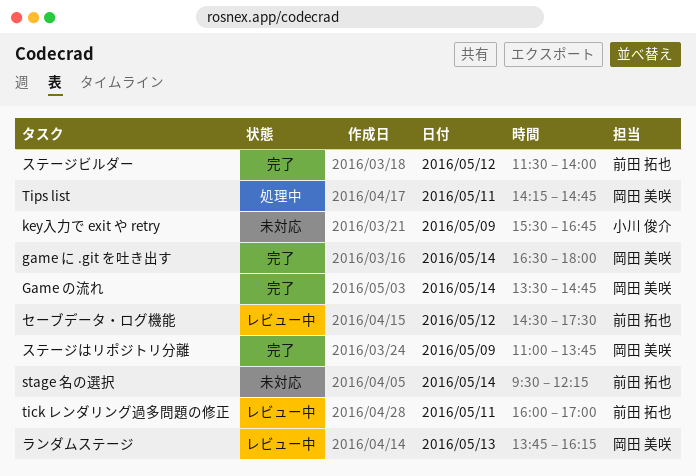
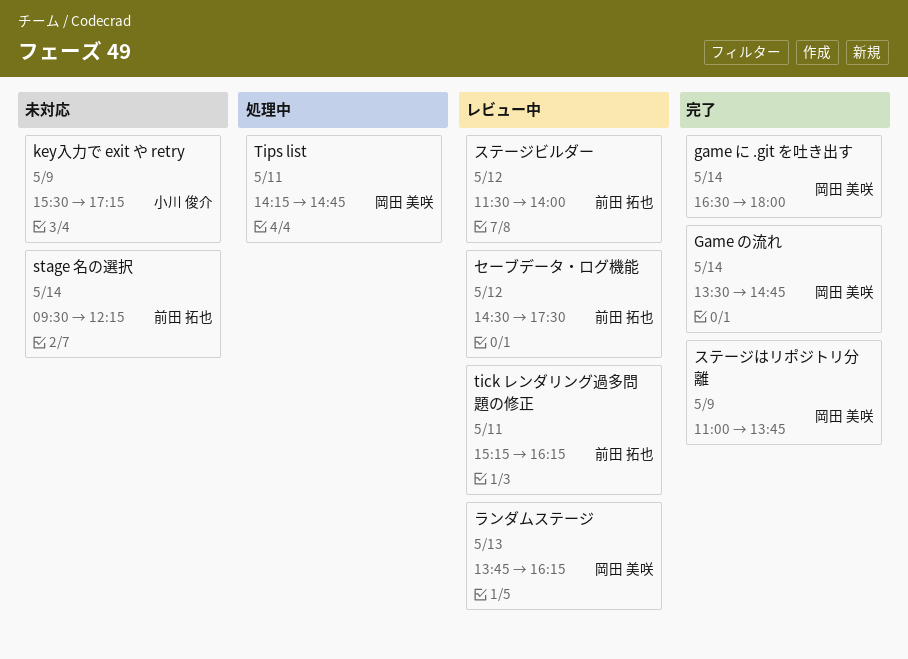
key入力で exit や retry, ends: 16:45 -> 17:15
tick レンダリング過多問題の修正, begins: 16:00 -> 15:15
tick レンダリング過多問題の修正, ends: 17:00 -> 16:15
ステージビルダー, status: 完了 -> レビュー中

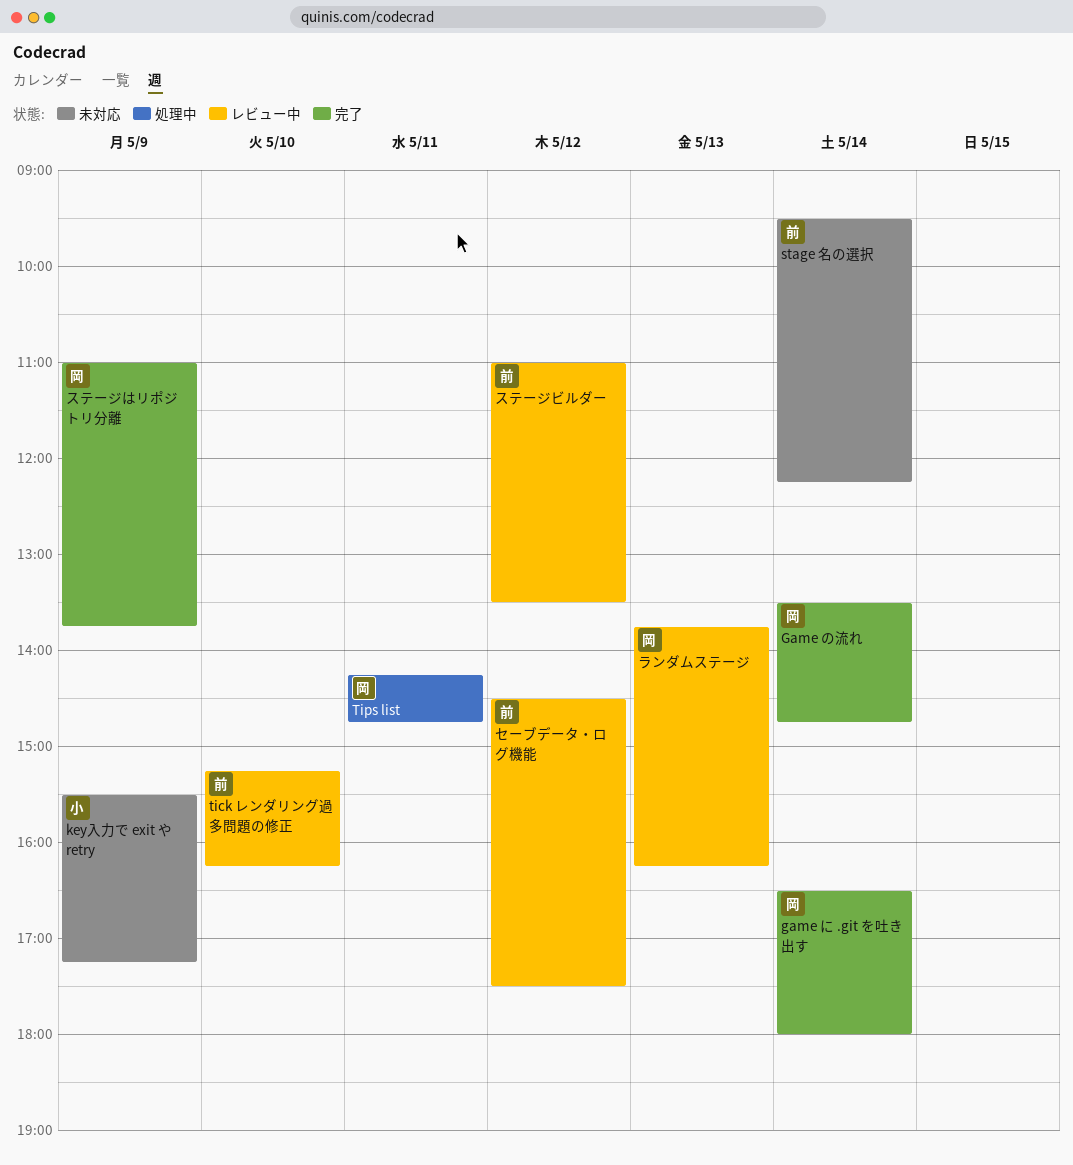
tick レンダリング過多問題の修正, day: May 11 -> May 10
ステージビルダー, begins: 11:30 -> 11:00
ステージビルダー, ends: 14:00 -> 13:30

